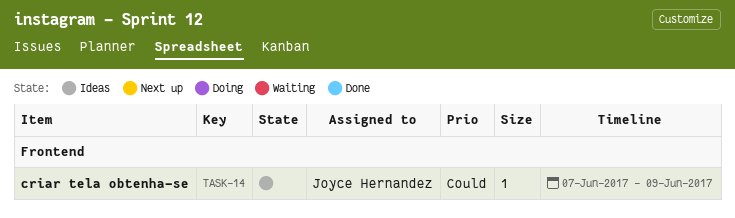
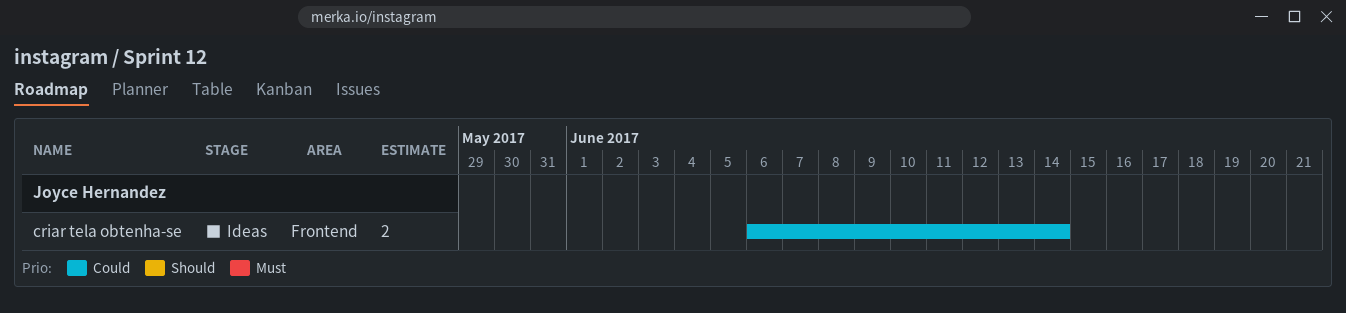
criar tela obtenha-se, estimate: 1 -> 2
criar tela obtenha-se, start: Jun 7 -> Jun 6
criar tela obtenha-se, due: Jun 9 -> Jun 14

